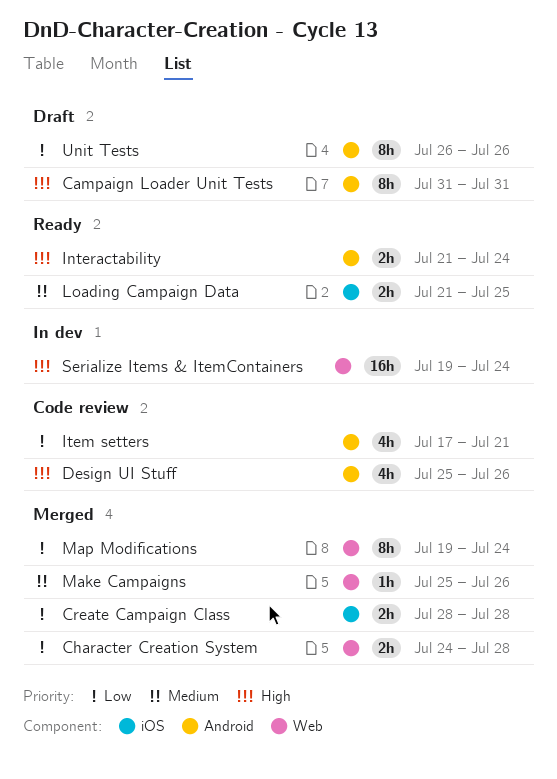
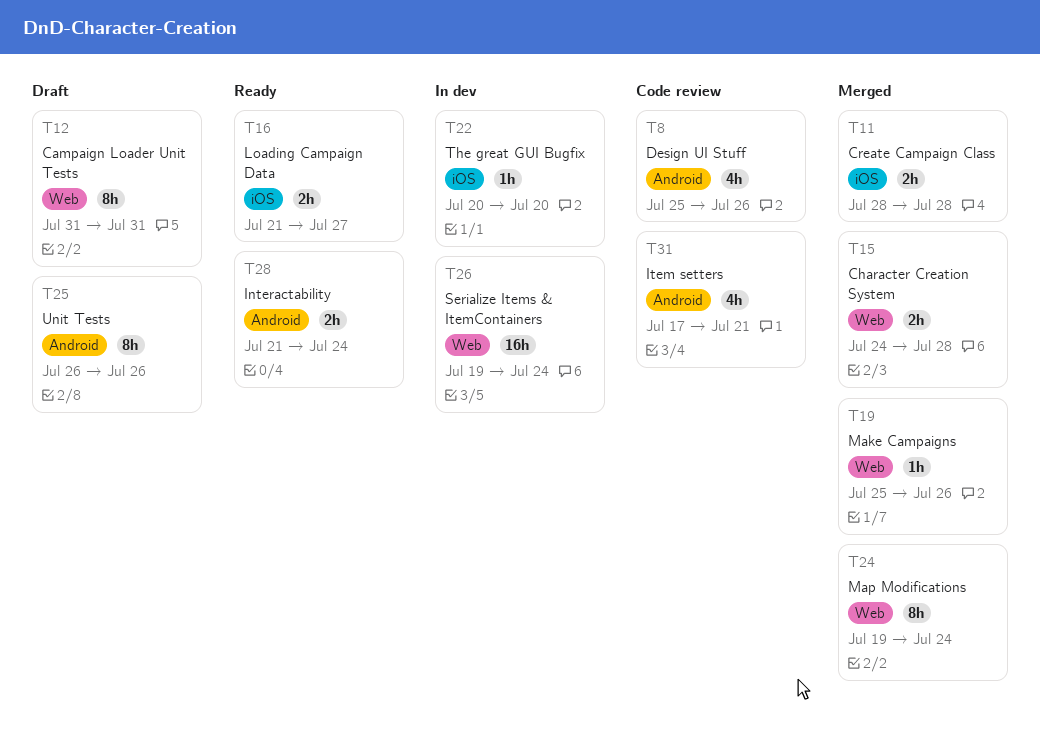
Campaign Loader Unit Tests, label: Android -> Web
Loading Campaign Data, due: Jul 25 -> Jul 27
The great GUI Bugfix: none -> present

